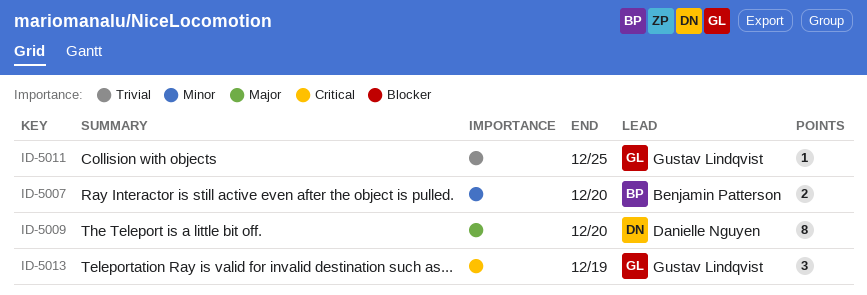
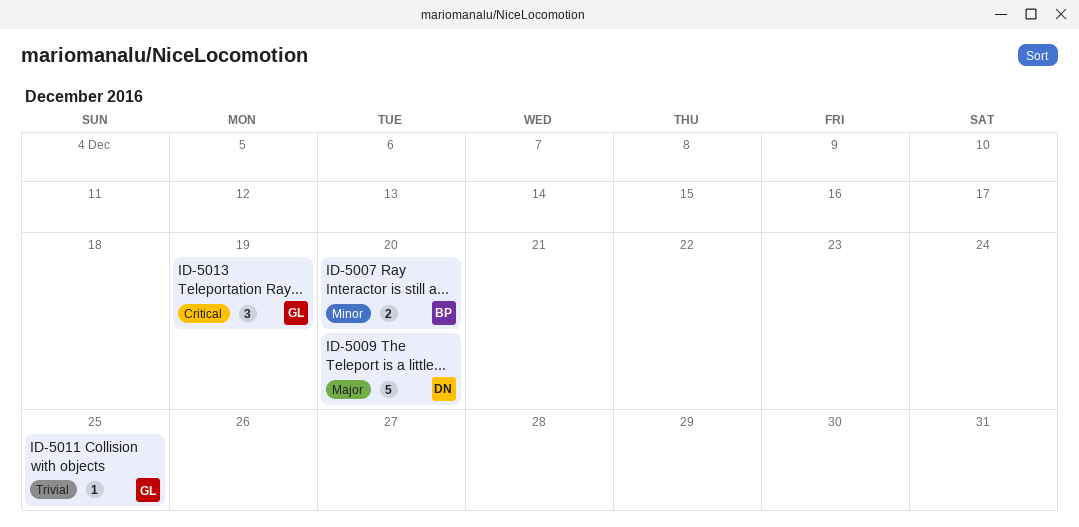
ID-5009, estimate: 8 -> 5

